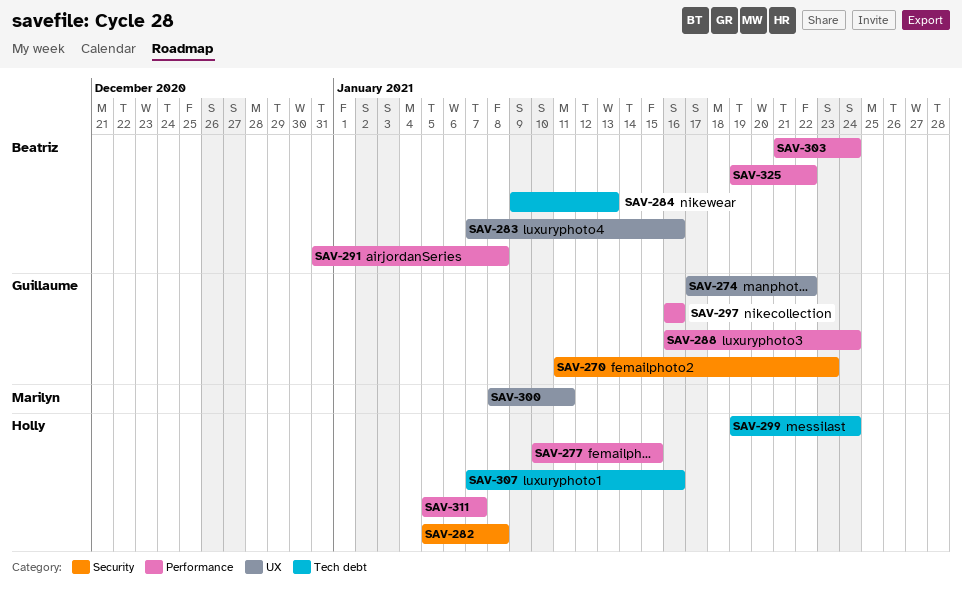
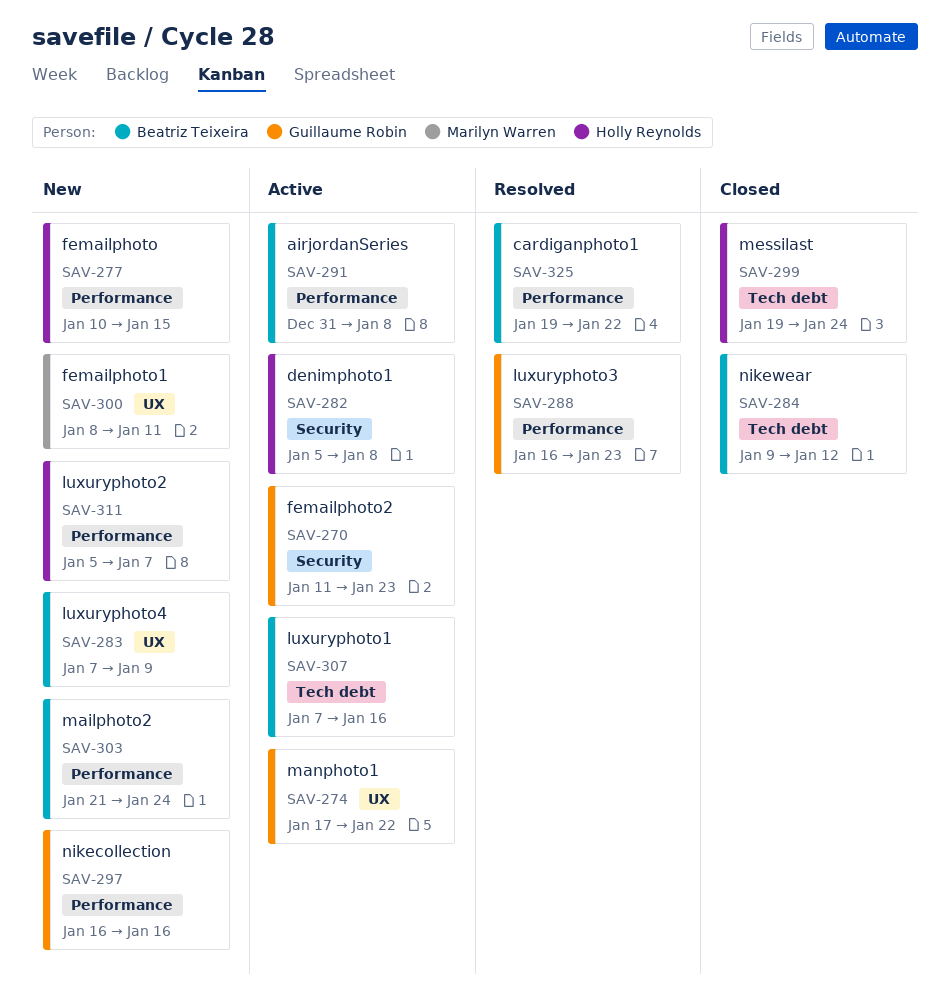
SAV-283, due: Jan 16 -> Jan 9
SAV-284, due: Jan 13 -> Jan 12
SAV-288, due: Jan 24 -> Jan 23
SAV-307, owner: Holly Reynolds -> Beatriz Teixeira

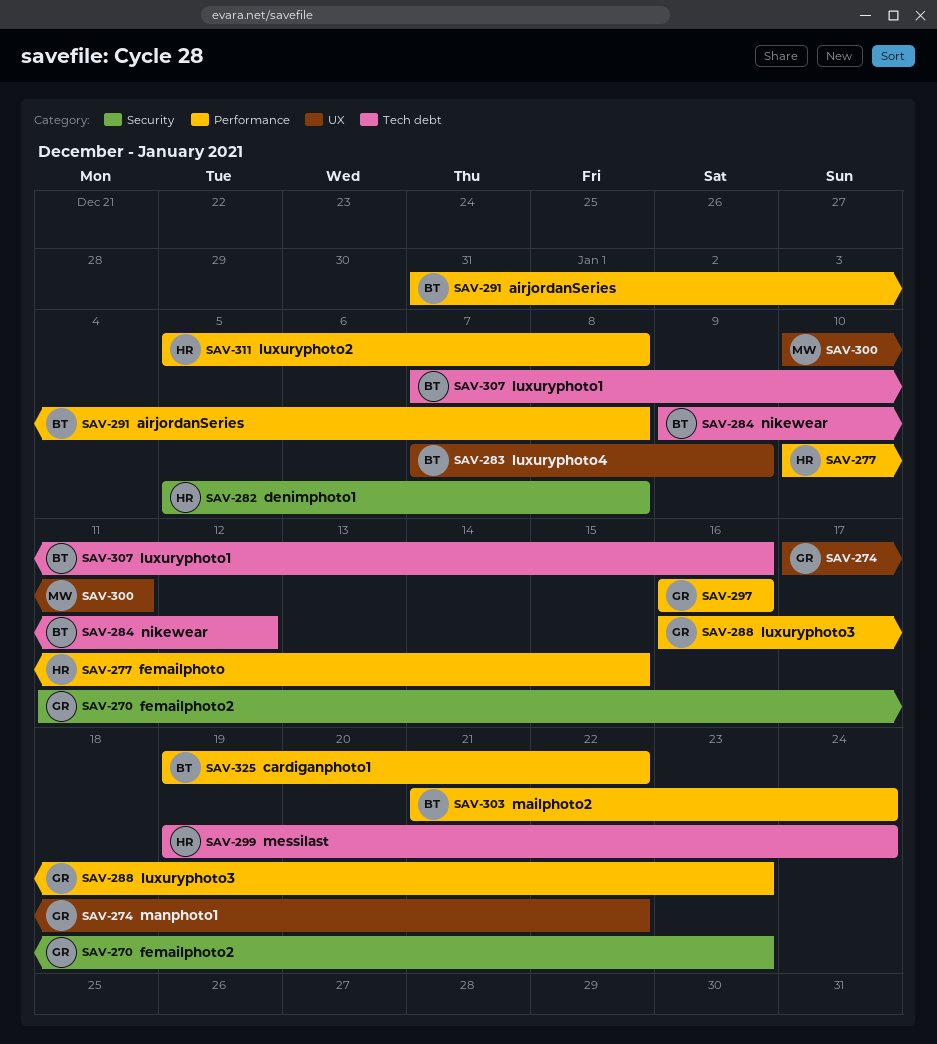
SAV-300, start: Jan 8 -> Jan 10
SAV-311, due: Jan 7 -> Jan 8

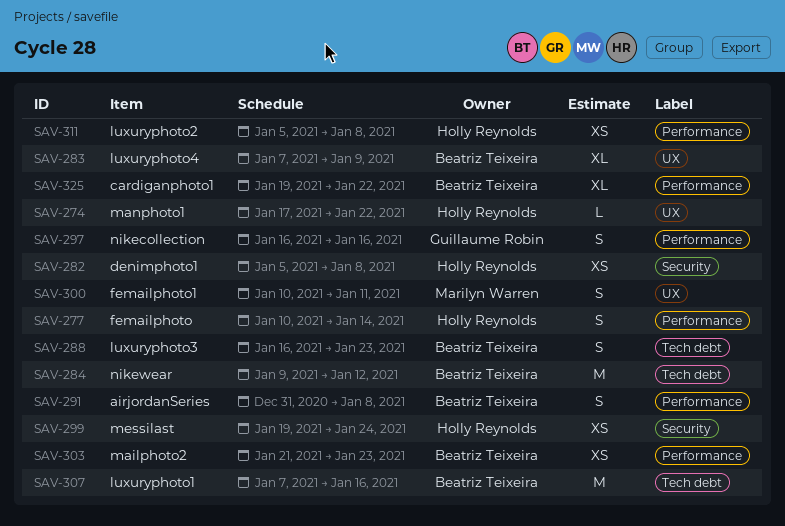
SAV-270: present -> none
SAV-274, owner: Guillaume Robin -> Holly Reynolds
SAV-277, due: Jan 15 -> Jan 14
SAV-288, owner: Guillaume Robin -> Beatriz Teixeira
SAV-288, label: Performance -> Tech debt
SAV-299, label: Tech debt -> Security
SAV-303, due: Jan 24 -> Jan 23

